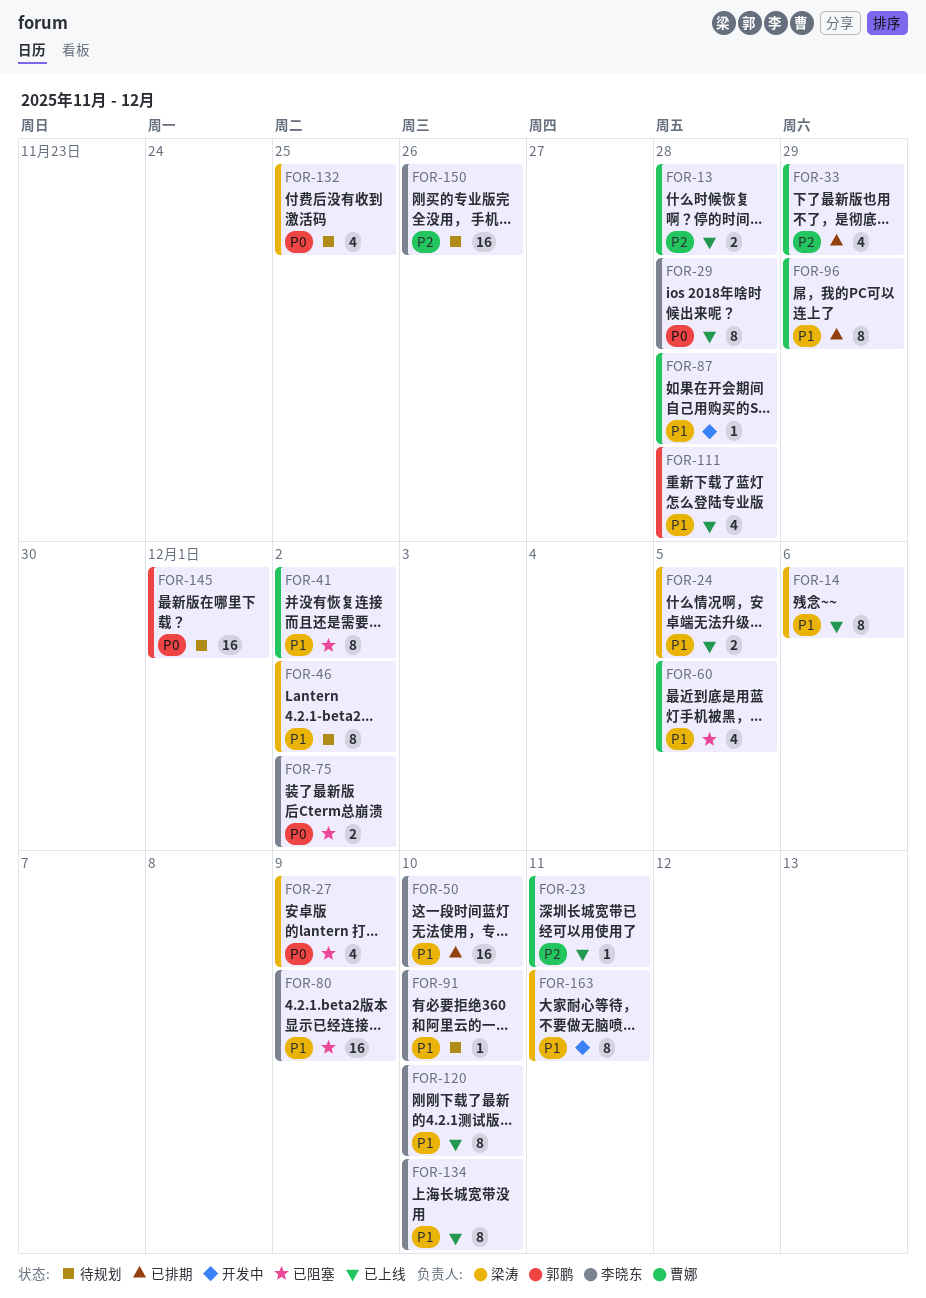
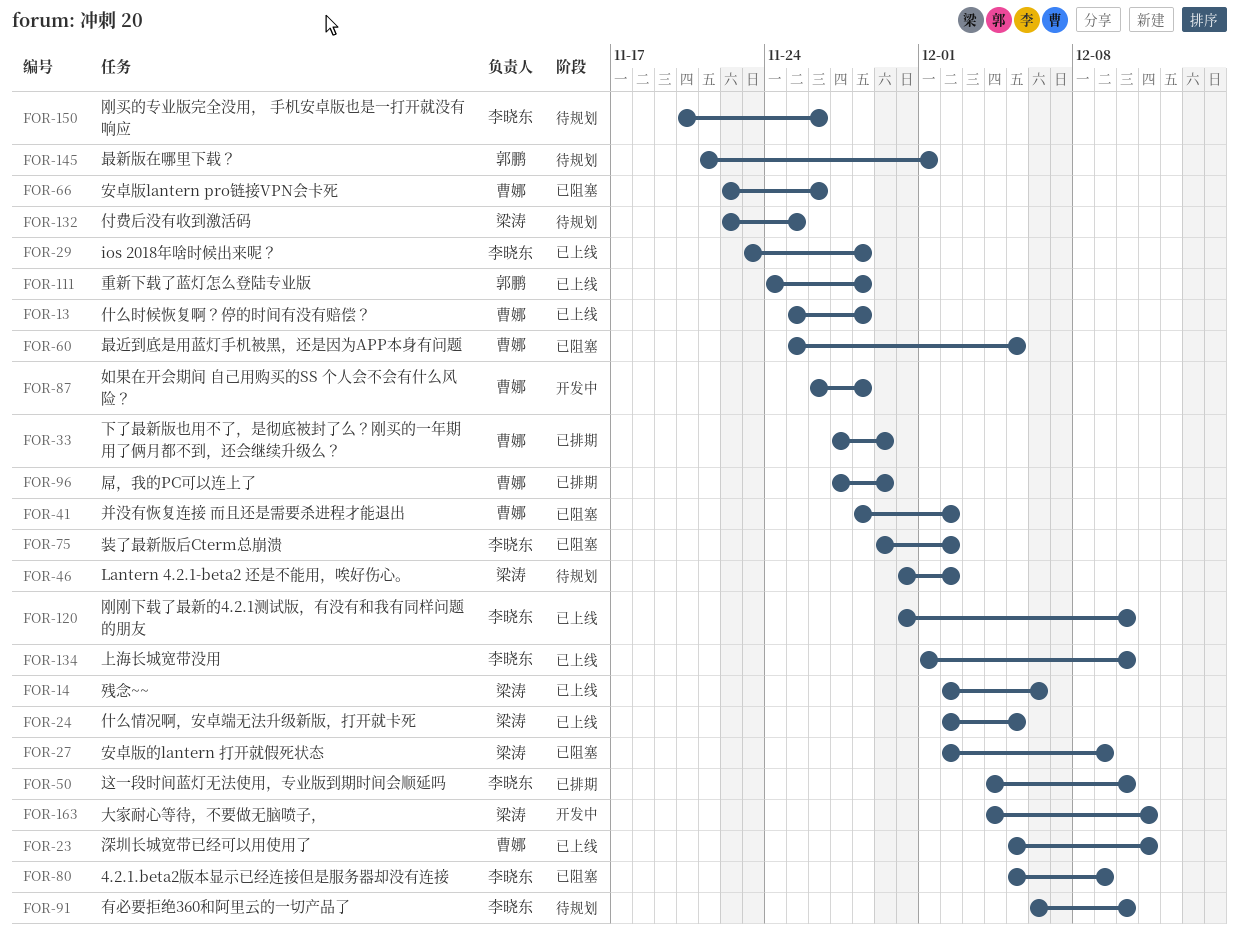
FOR-66: none -> present

